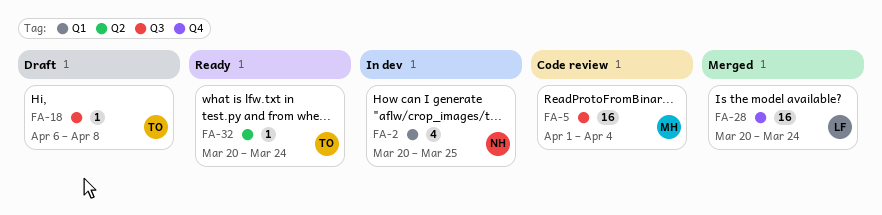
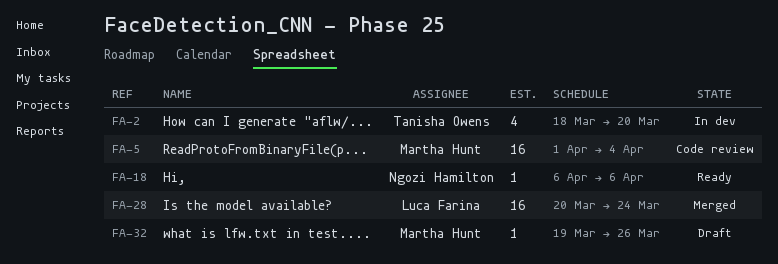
FA-2, owner: Ngozi Hamilton -> Tanisha Owens
FA-2, start: Mar 20 -> Mar 18
FA-2, due: Mar 25 -> Mar 20
FA-18, status: Draft -> Ready
FA-18, owner: Tanisha Owens -> Ngozi Hamilton
FA-18, due: Apr 8 -> Apr 6
FA-32, status: Ready -> Draft
FA-32, owner: Tanisha Owens -> Martha Hunt
FA-32, start: Mar 20 -> Mar 19
FA-32, due: Mar 24 -> Mar 26

